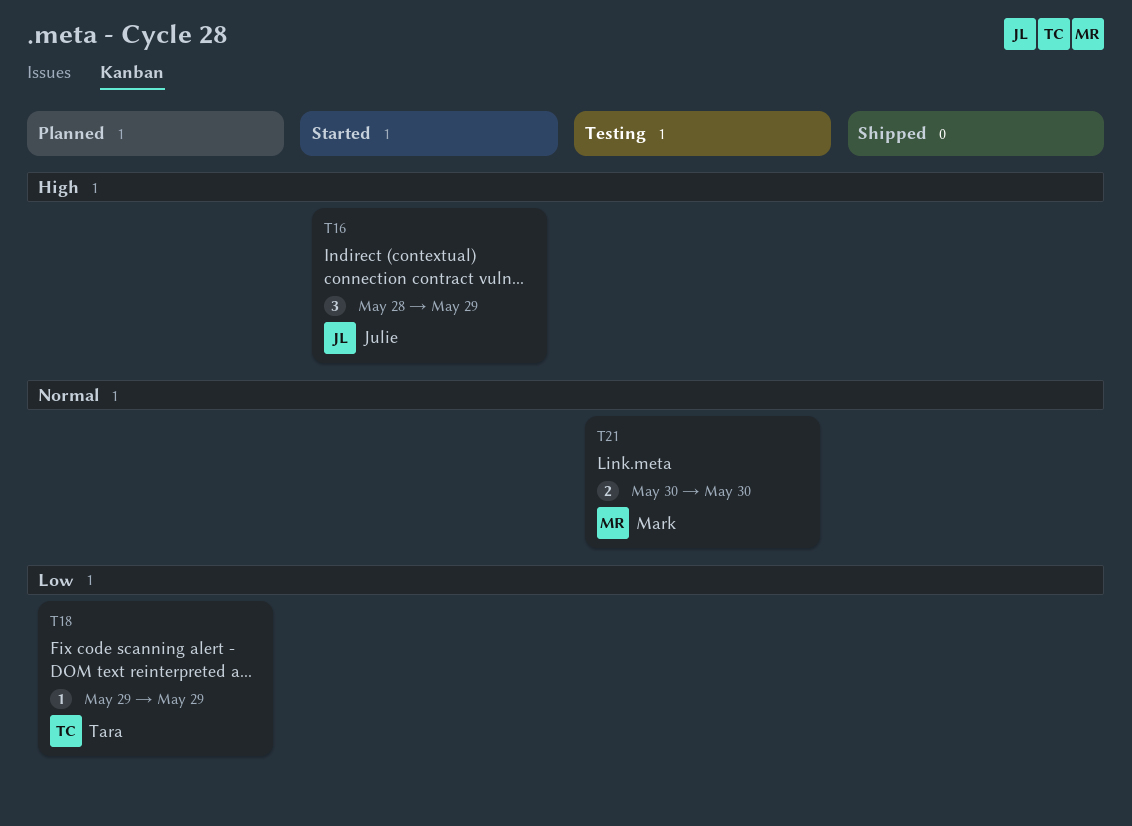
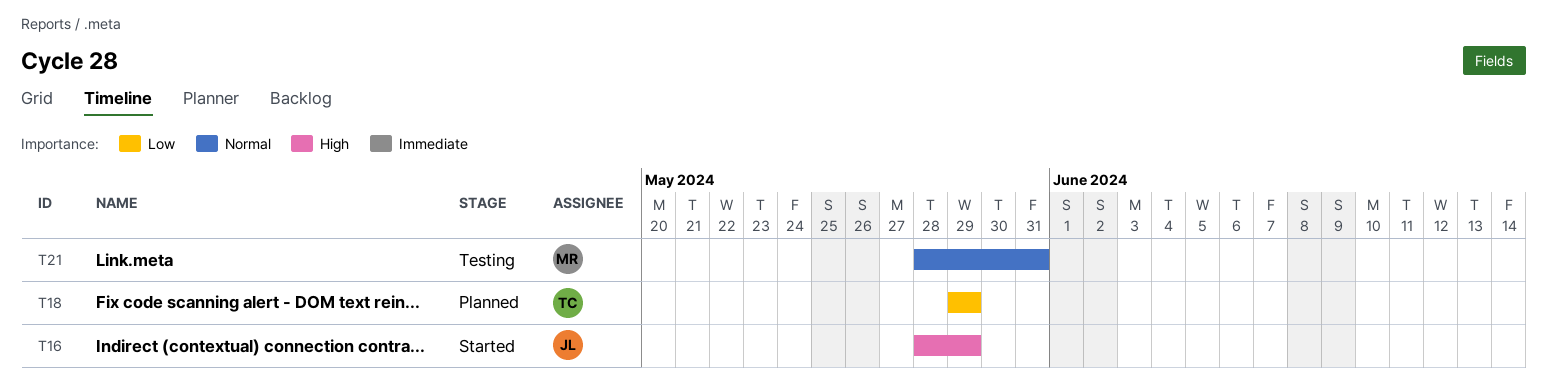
T21, start: May 30 -> May 28
T21, due: May 30 -> May 31

